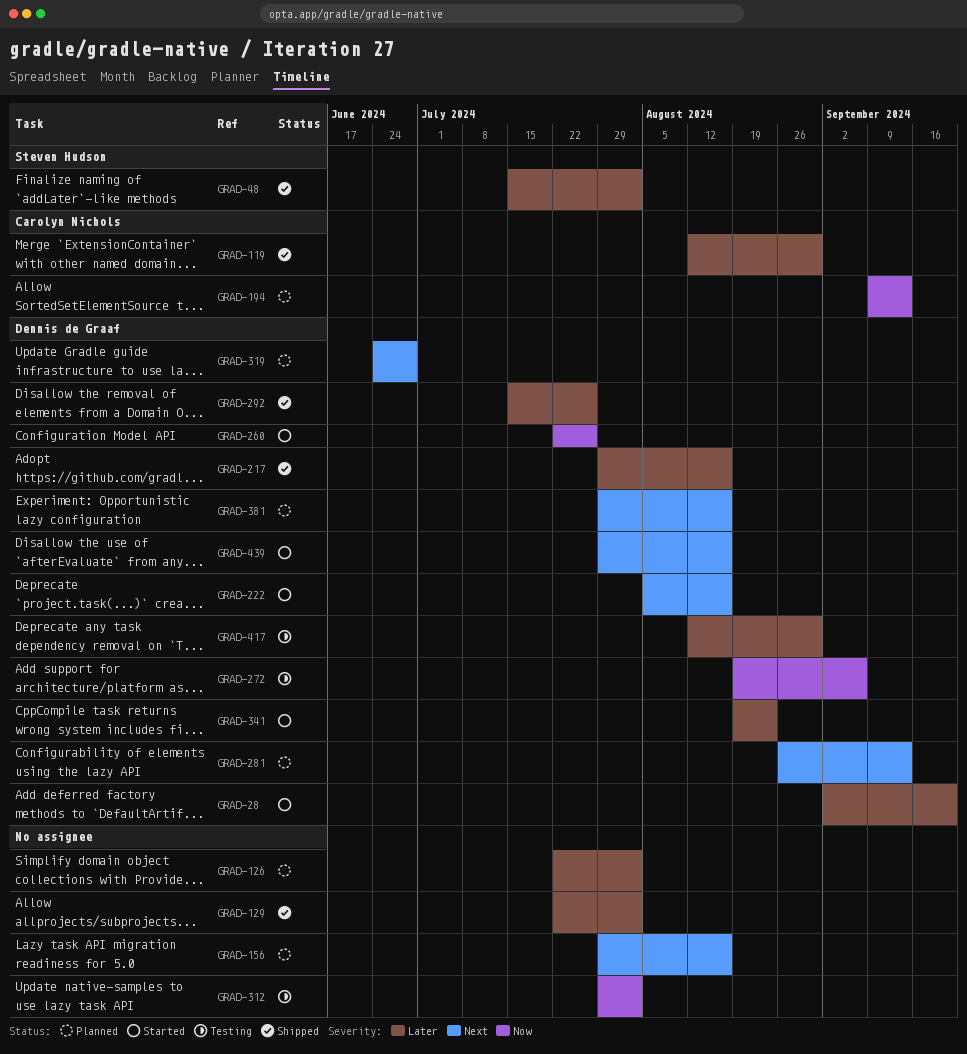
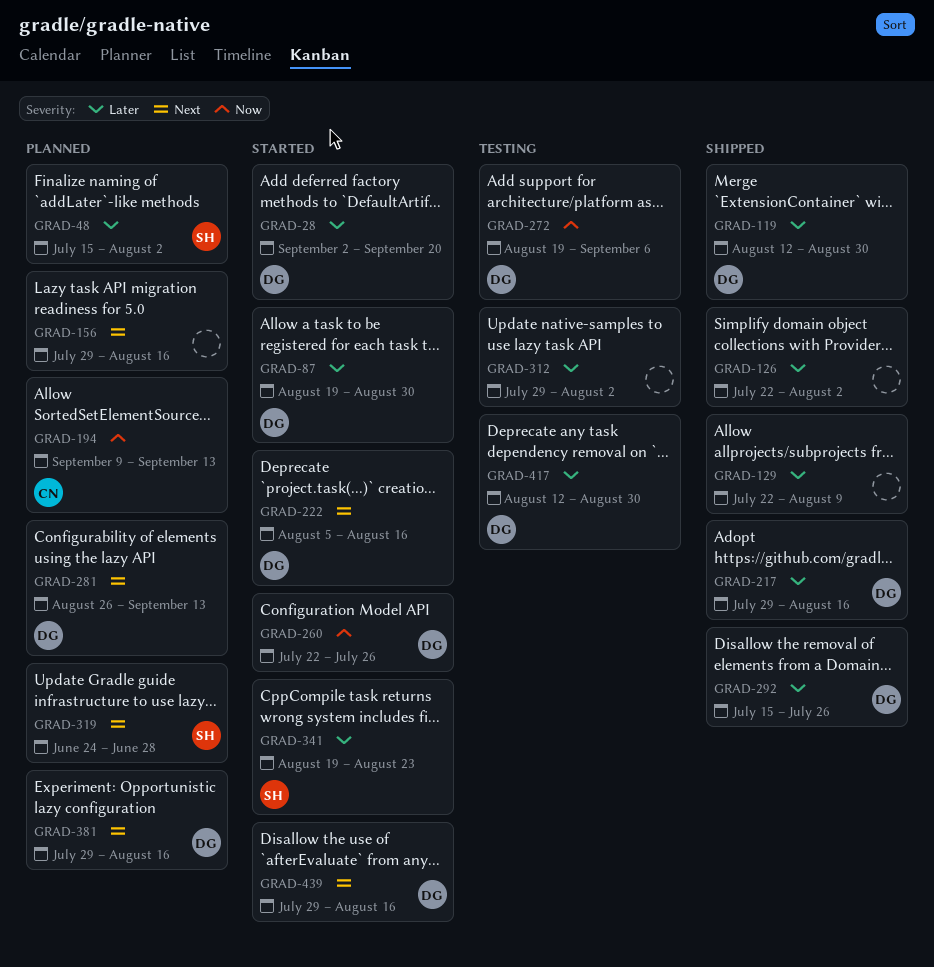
GRAD-48, status: Shipped -> Planned
GRAD-87: none -> present
GRAD-119, owner: Carolyn Nichols -> Dennis de Graaf
GRAD-126, status: Planned -> Shipped
GRAD-129, due: Aug 2 -> Aug 9
GRAD-312, priority: Now -> Later
GRAD-319, owner: Dennis de Graaf -> Steven Hudson
GRAD-341, owner: Dennis de Graaf -> Steven Hudson

